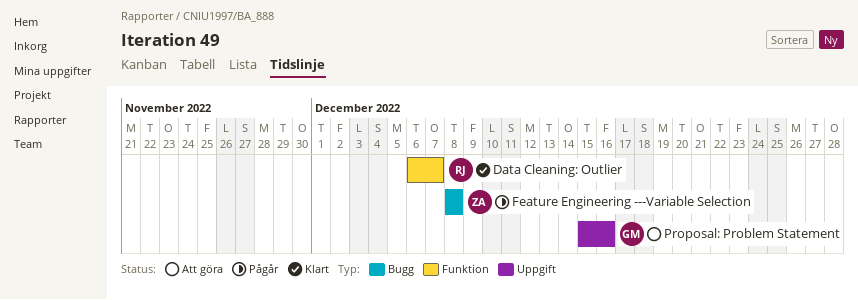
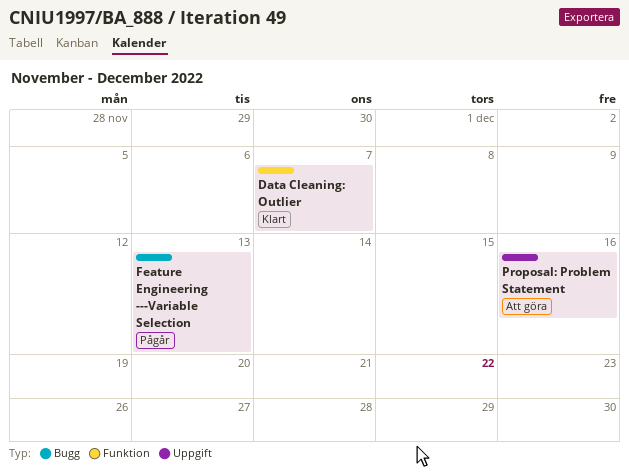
Feature Engineering ---Variable Selection, due: Dec 8 -> Dec 13

